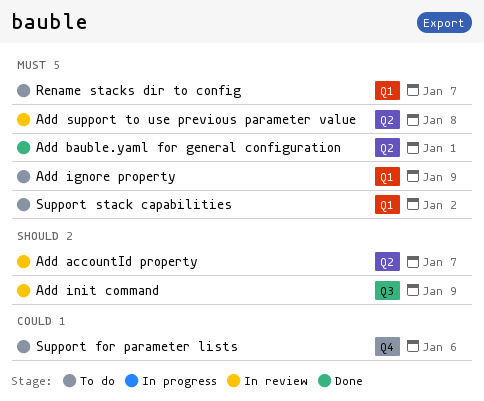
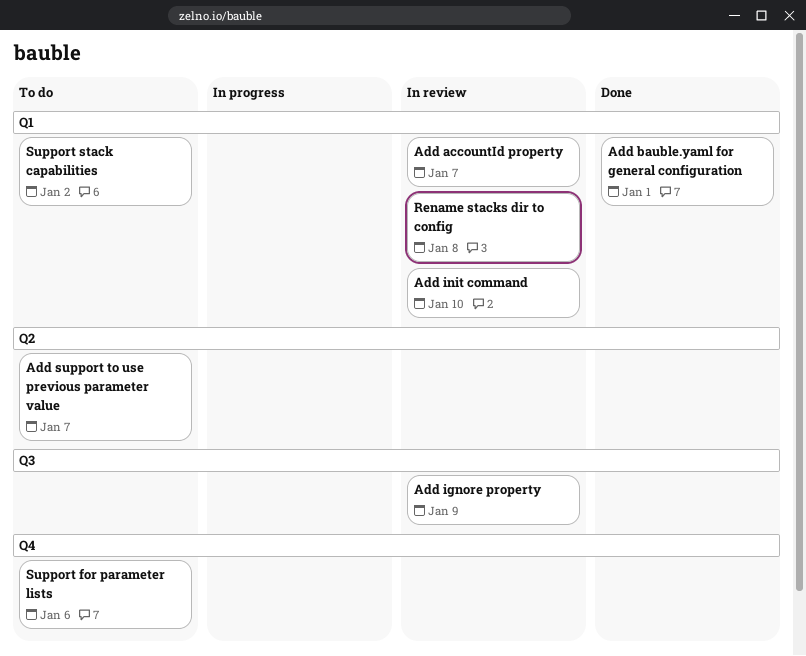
Add accountId property, label: Q2 -> Q1
Add bauble.yaml for general configuration, label: Q2 -> Q1
Add ignore property, status: To do -> In review
Add ignore property, label: Q1 -> Q3
Add init command, label: Q3 -> Q1
Add init command, due: Jan 9 -> Jan 10
Add support to use previous parameter value, status: In review -> To do
Add support to use previous parameter value, due: Jan 8 -> Jan 7
Rename stacks dir to config, status: To do -> In review
Rename stacks dir to config, due: Jan 7 -> Jan 8

